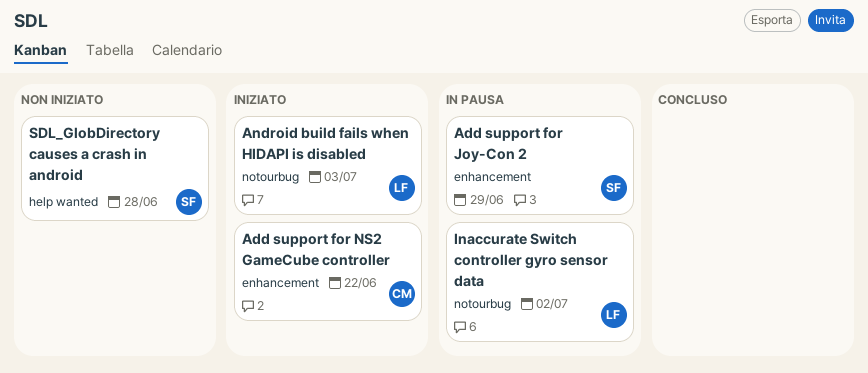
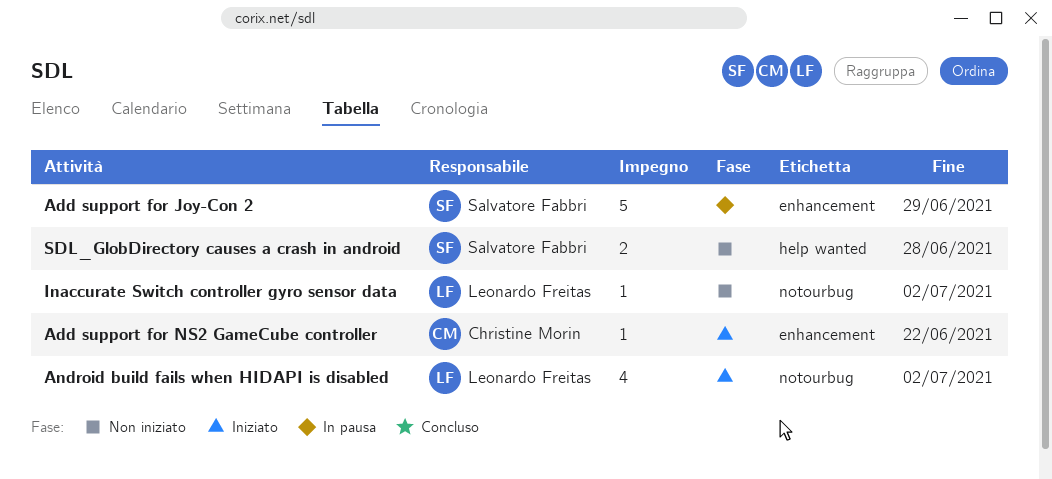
Android build fails when HIDAPI is disabled, due: Jul 3 -> Jul 2
Inaccurate Switch controller gyro sensor data, status: In pausa -> Non iniziato

